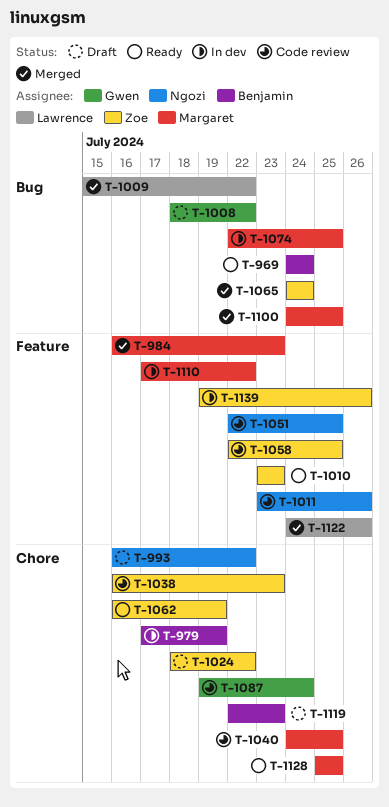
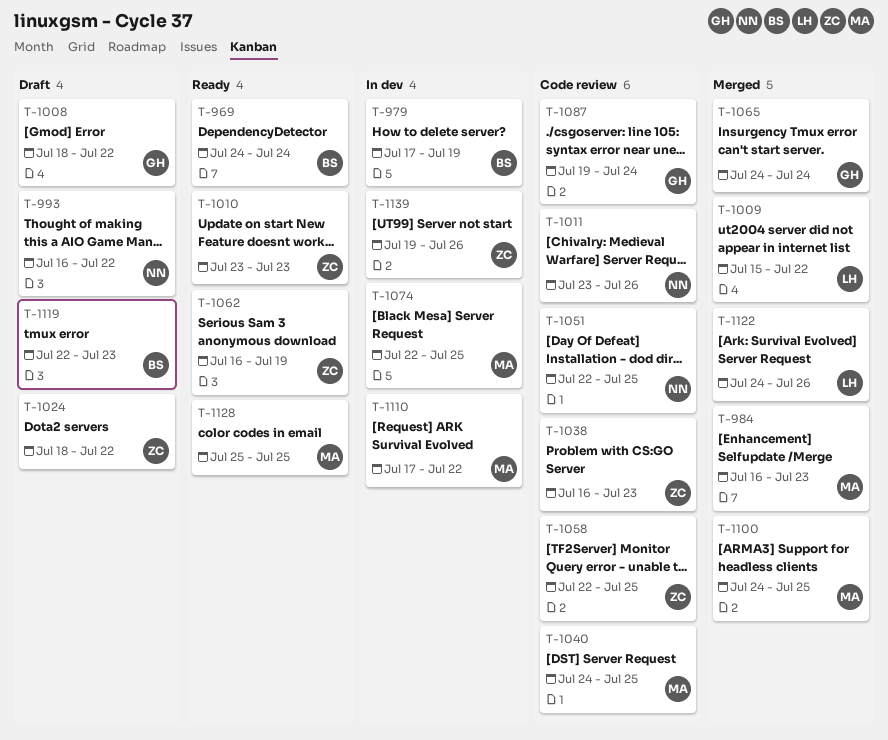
T-1065, owner: Zoe -> Gwen

